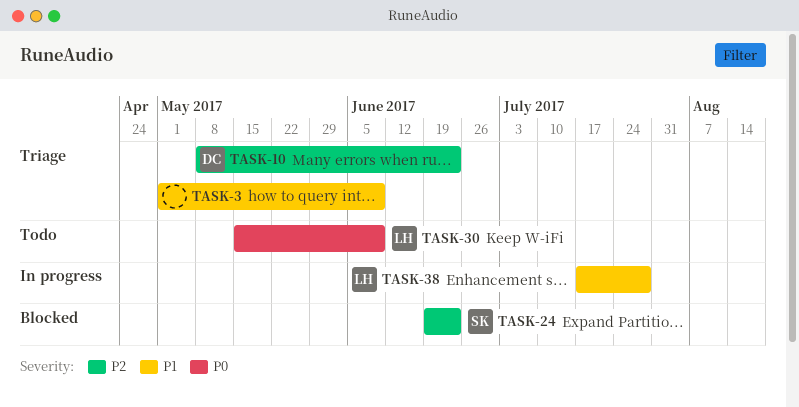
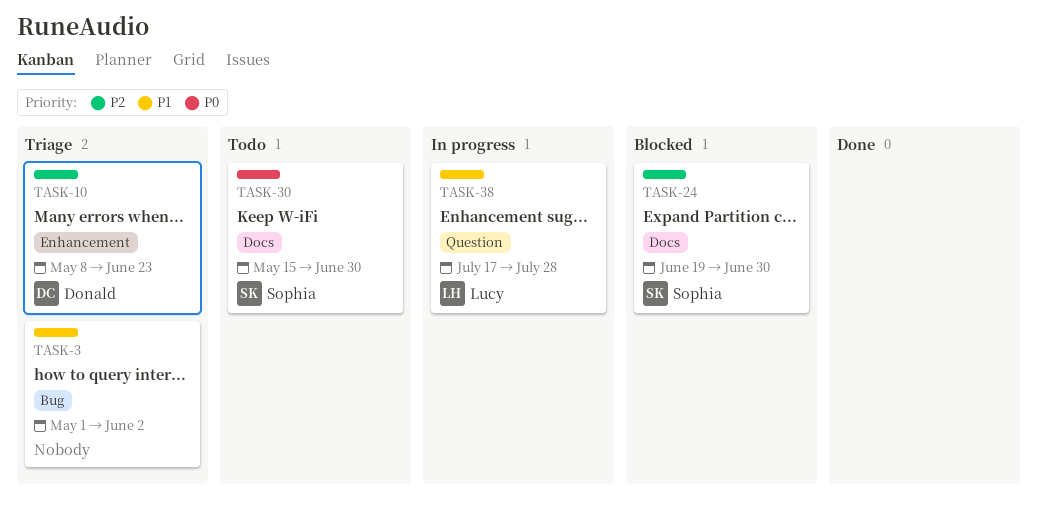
TASK-3, due: Jun 9 -> Jun 2
TASK-24, due: Jun 23 -> Jun 30
TASK-30, owner: Lucy -> Sophia
TASK-30, due: Jun 9 -> Jun 30

